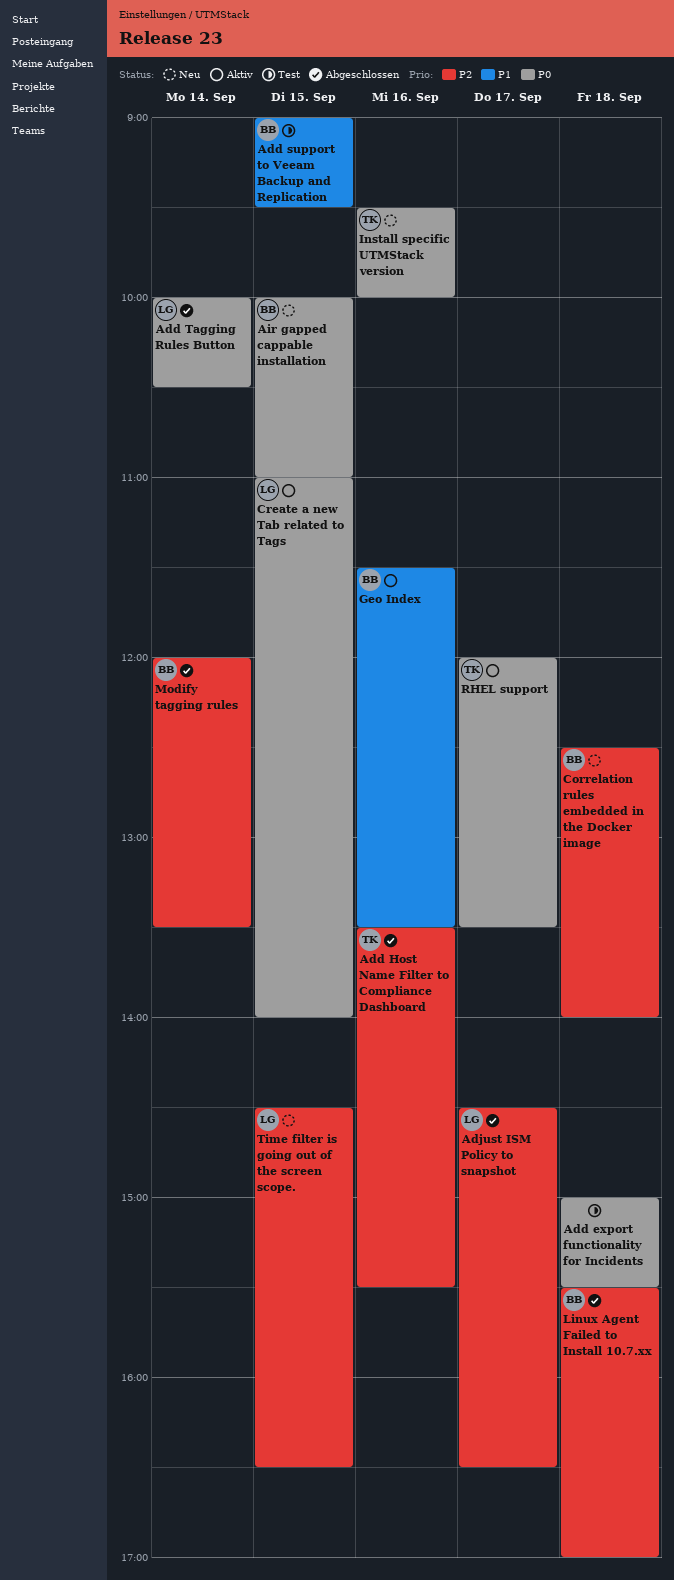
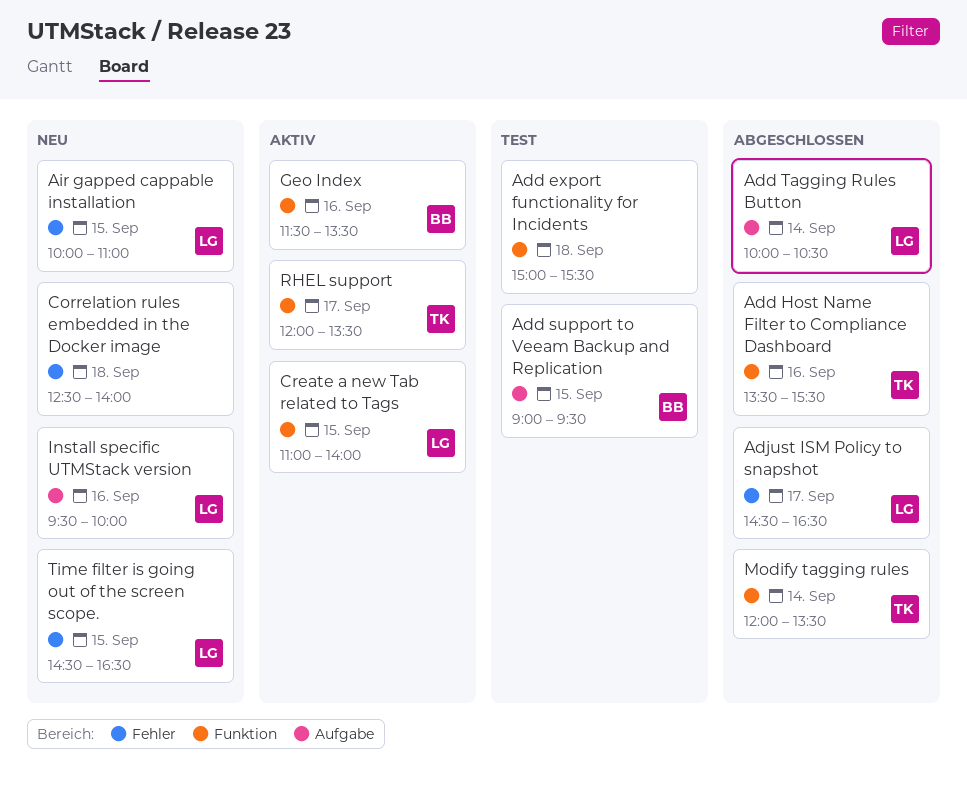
Air gapped cappable installation, owner: BB -> LG
Correlation rules embedded in the Docker image, owner: BB -> none
Install specific UTMStack version, owner: TK -> LG
Linux Agent Failed to Install 10.7.xx: present -> none
Modify tagging rules, owner: BB -> TK

